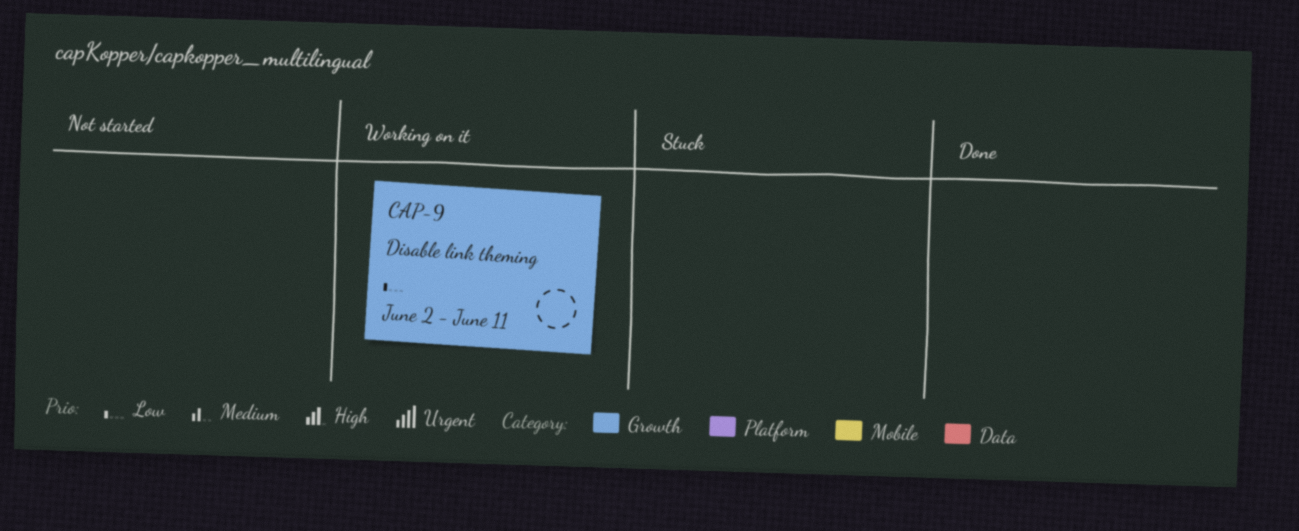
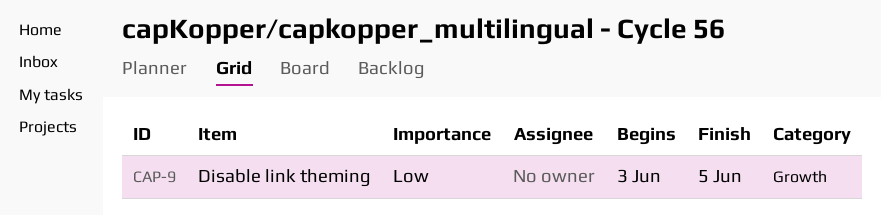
CAP-9, start: Jun 2 -> Jun 3
CAP-9, due: Jun 11 -> Jun 5

